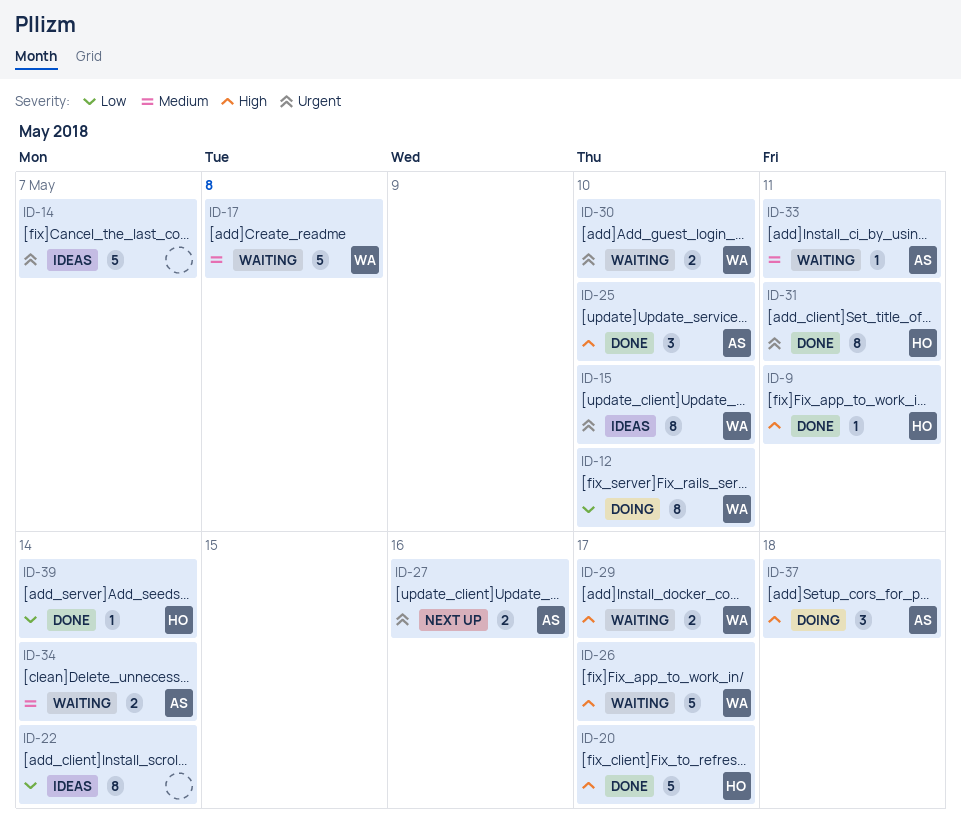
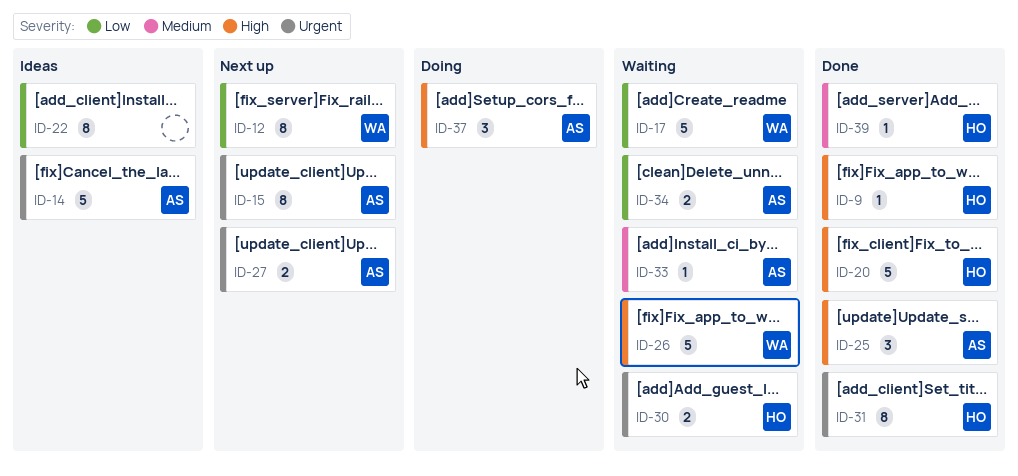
ID-12, status: Doing -> Next up
ID-14, owner: none -> AS
ID-15, status: Ideas -> Next up
ID-15, owner: WA -> AS
ID-17, priority: Medium -> Low
ID-29: present -> none
ID-30, owner: WA -> HO
ID-34, priority: Medium -> Low
ID-39, priority: Low -> Medium

